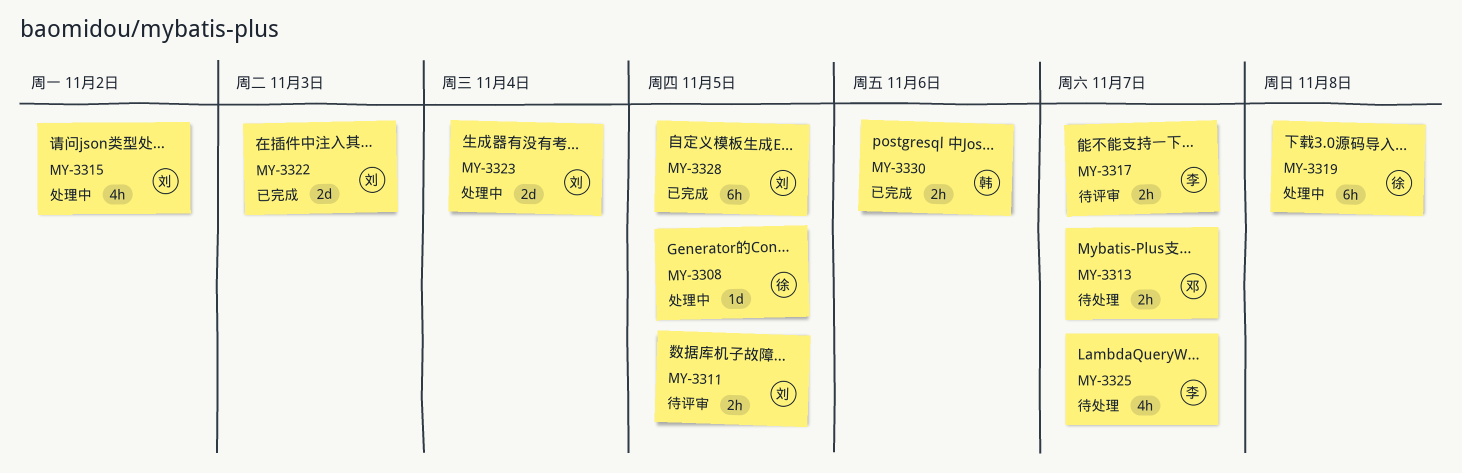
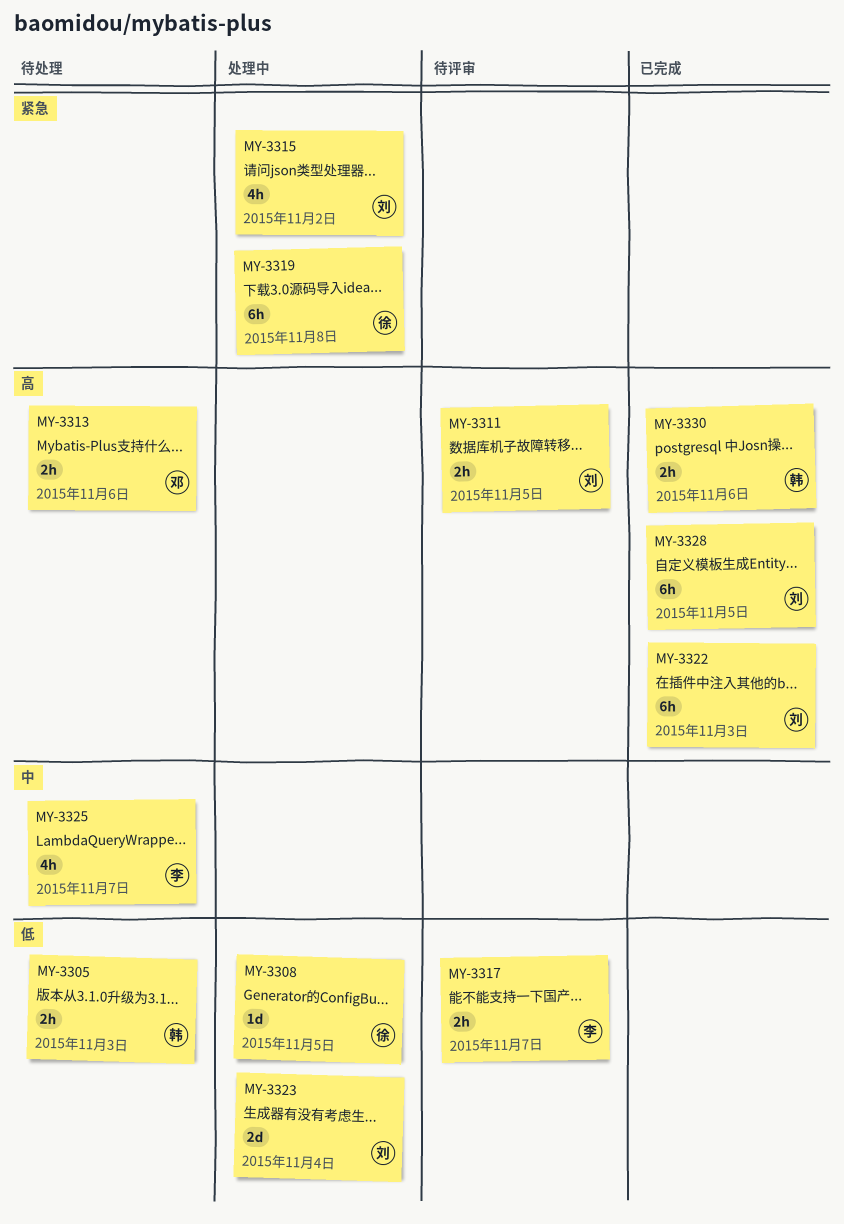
MY-3305: none -> present
MY-3313, due: Nov 7 -> Nov 6
MY-3322, estimate: 2d -> 6h

